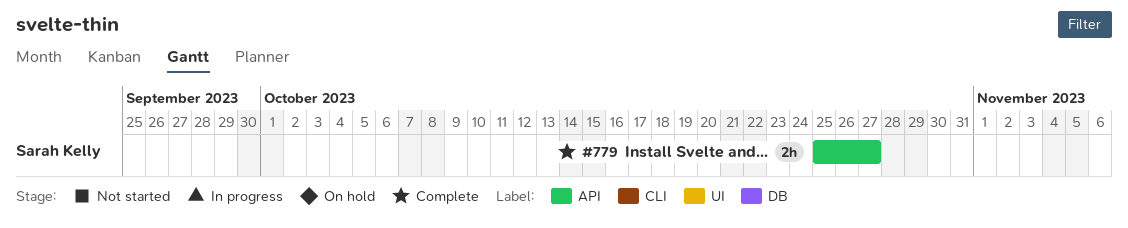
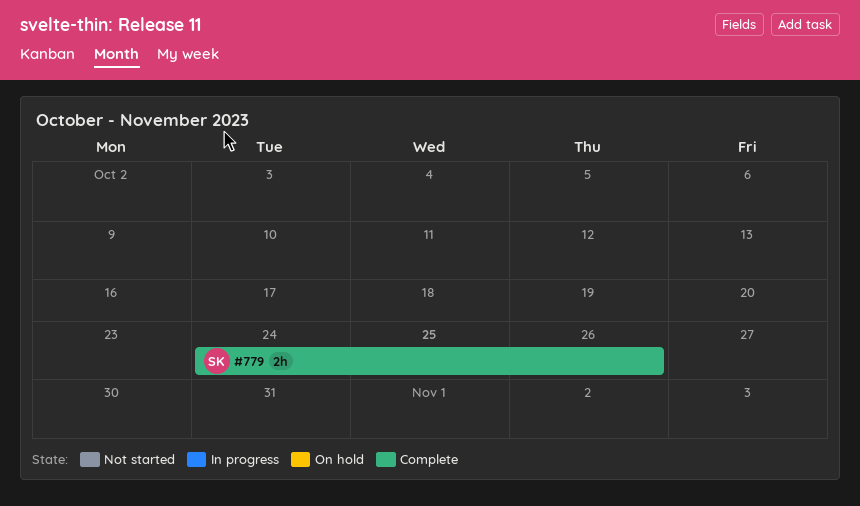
#779, start: Oct 25 -> Oct 24
#779, due: Oct 27 -> Oct 26

